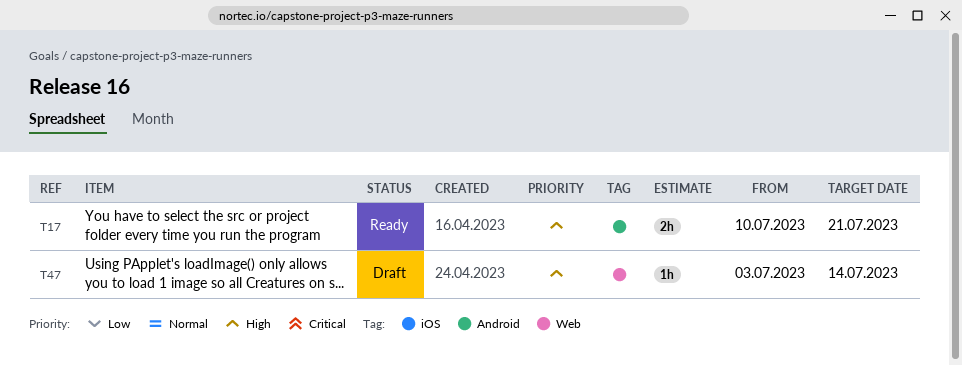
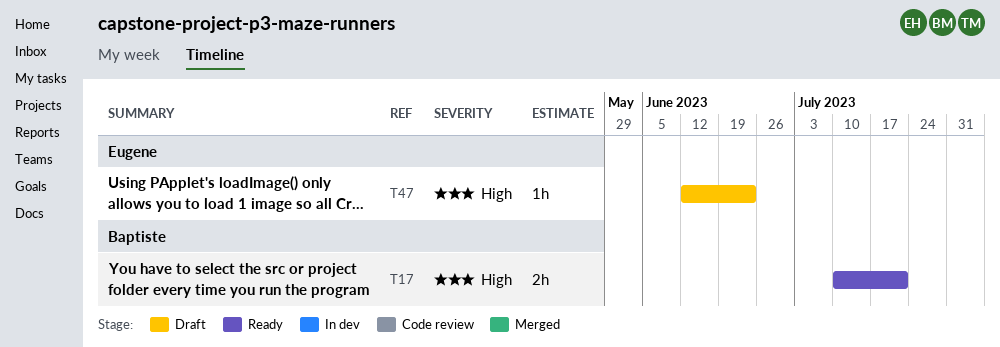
T47, start: Jul 3 -> Jun 12
T47, due: Jul 14 -> Jun 23

